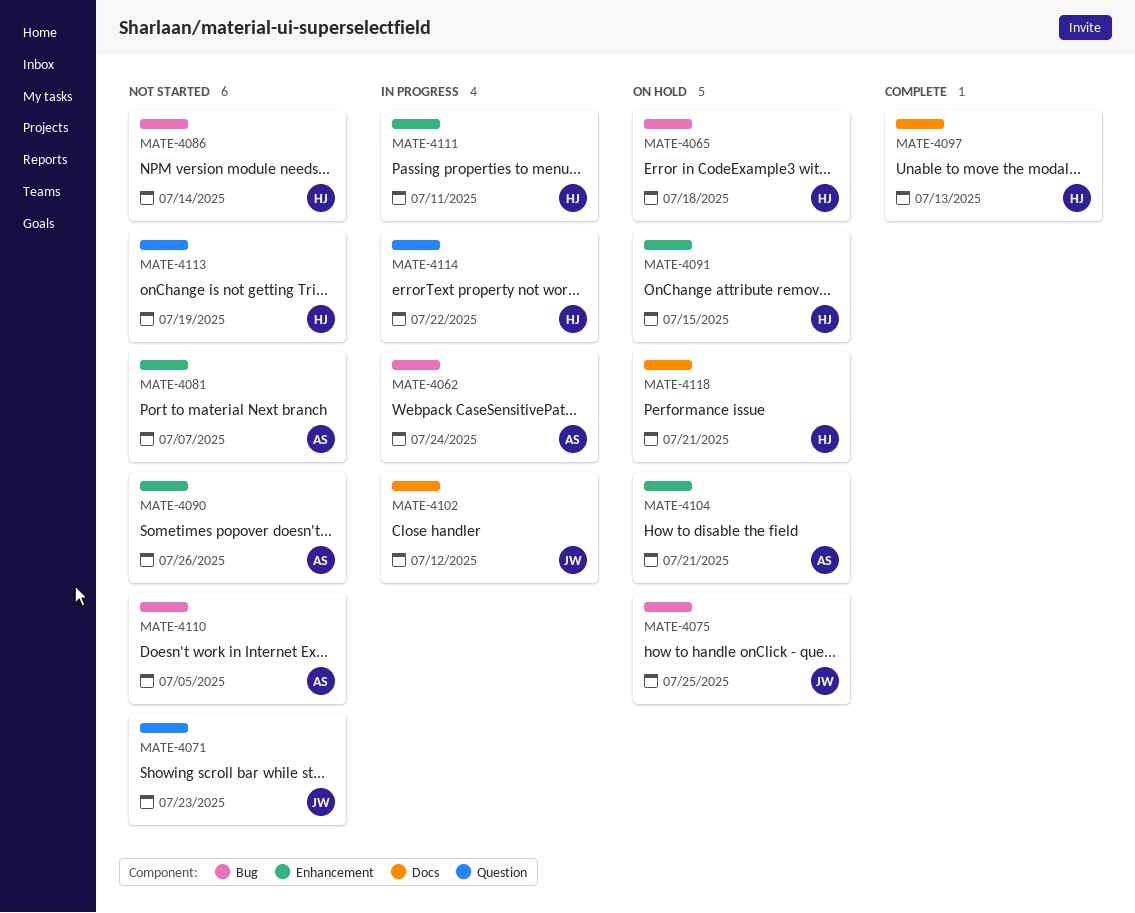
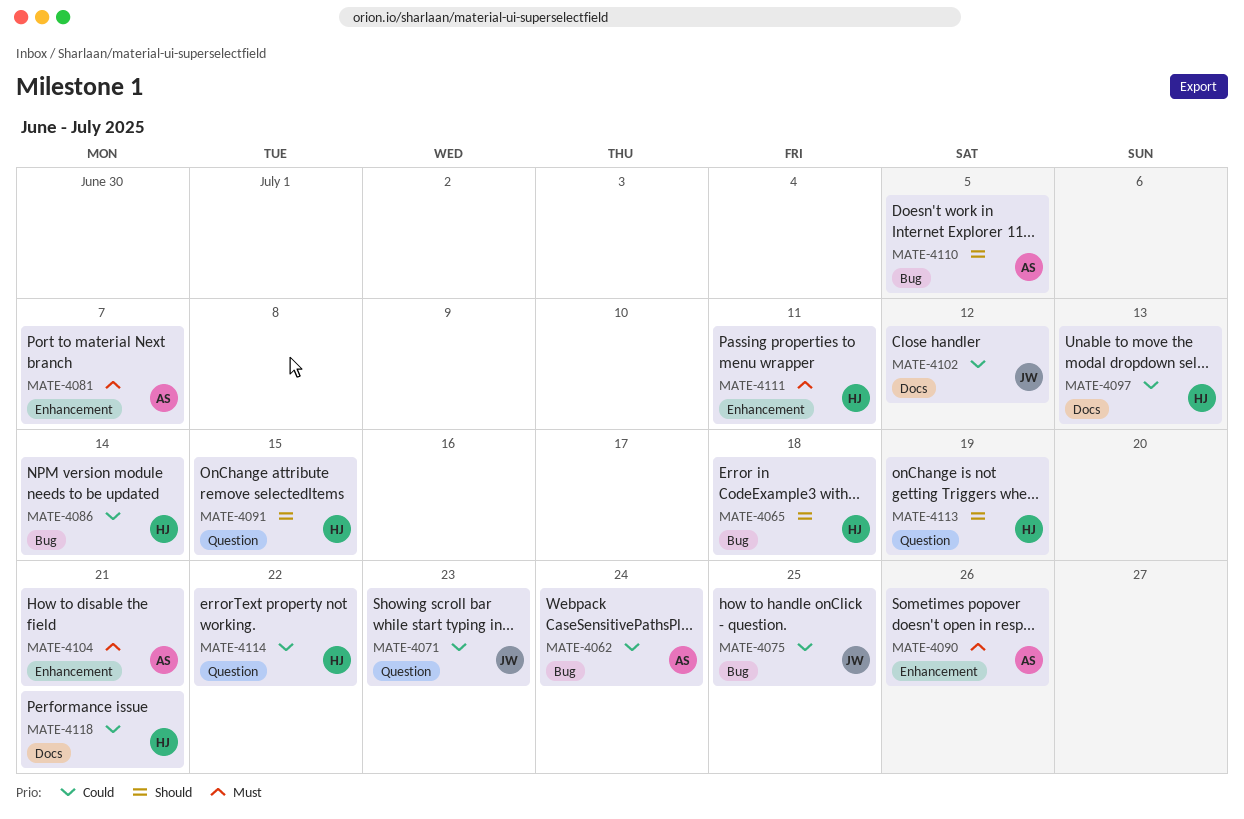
MATE-4091, label: Enhancement -> Question

